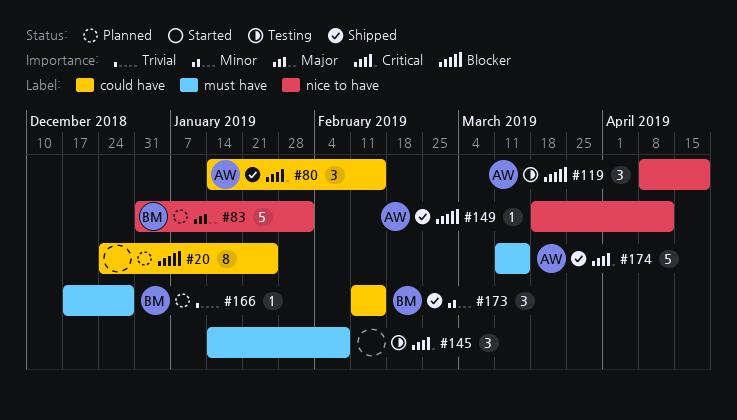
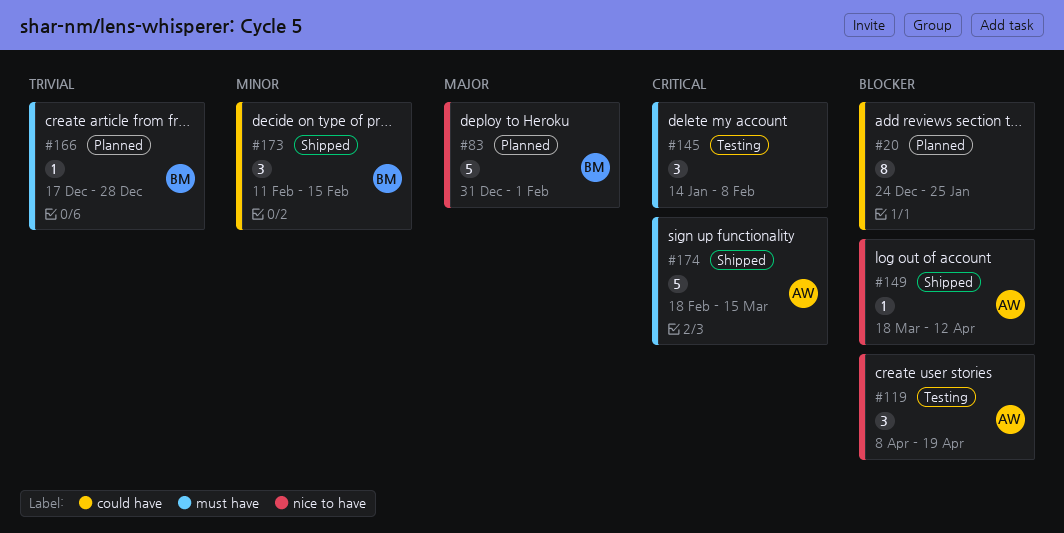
#80: present -> none
#174, start: Mar 11 -> Feb 18

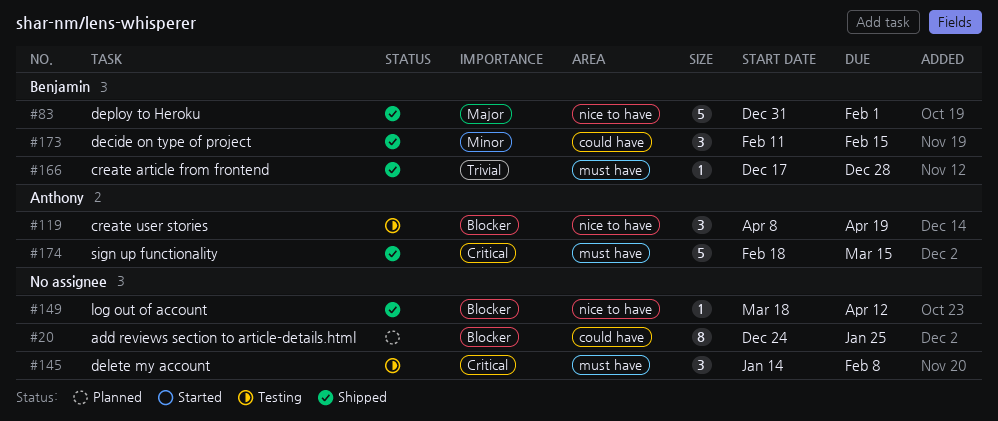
#83, status: Planned -> Shipped
#149, owner: Anthony -> none
#166, status: Planned -> Shipped

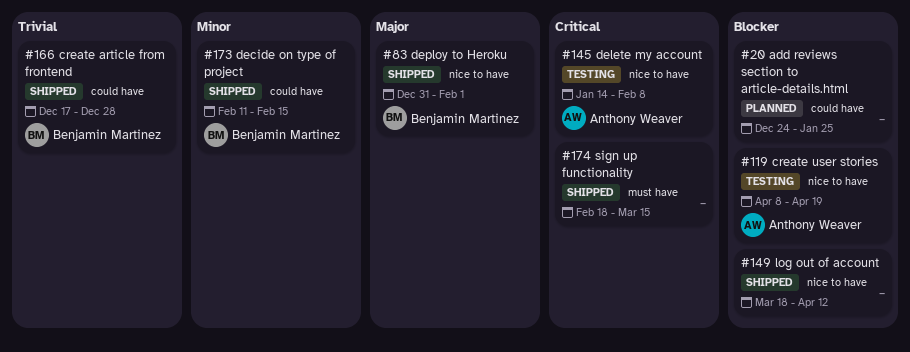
#145, owner: none -> Anthony Weaver
#145, label: must have -> nice to have
#166, label: must have -> could have
#174, owner: Anthony Weaver -> none

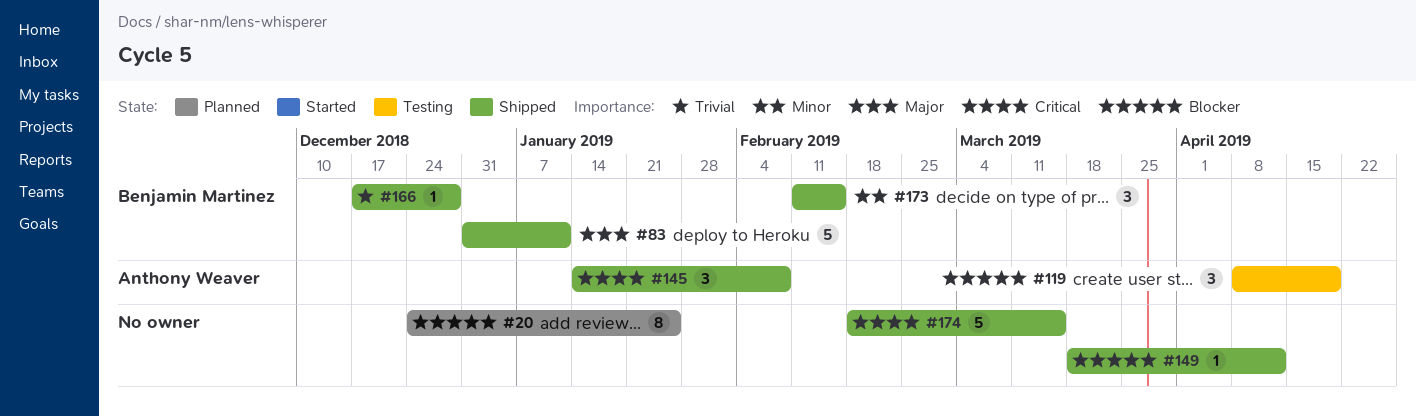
#83, due: Feb 1 -> Jan 11
#145, status: Testing -> Shipped

